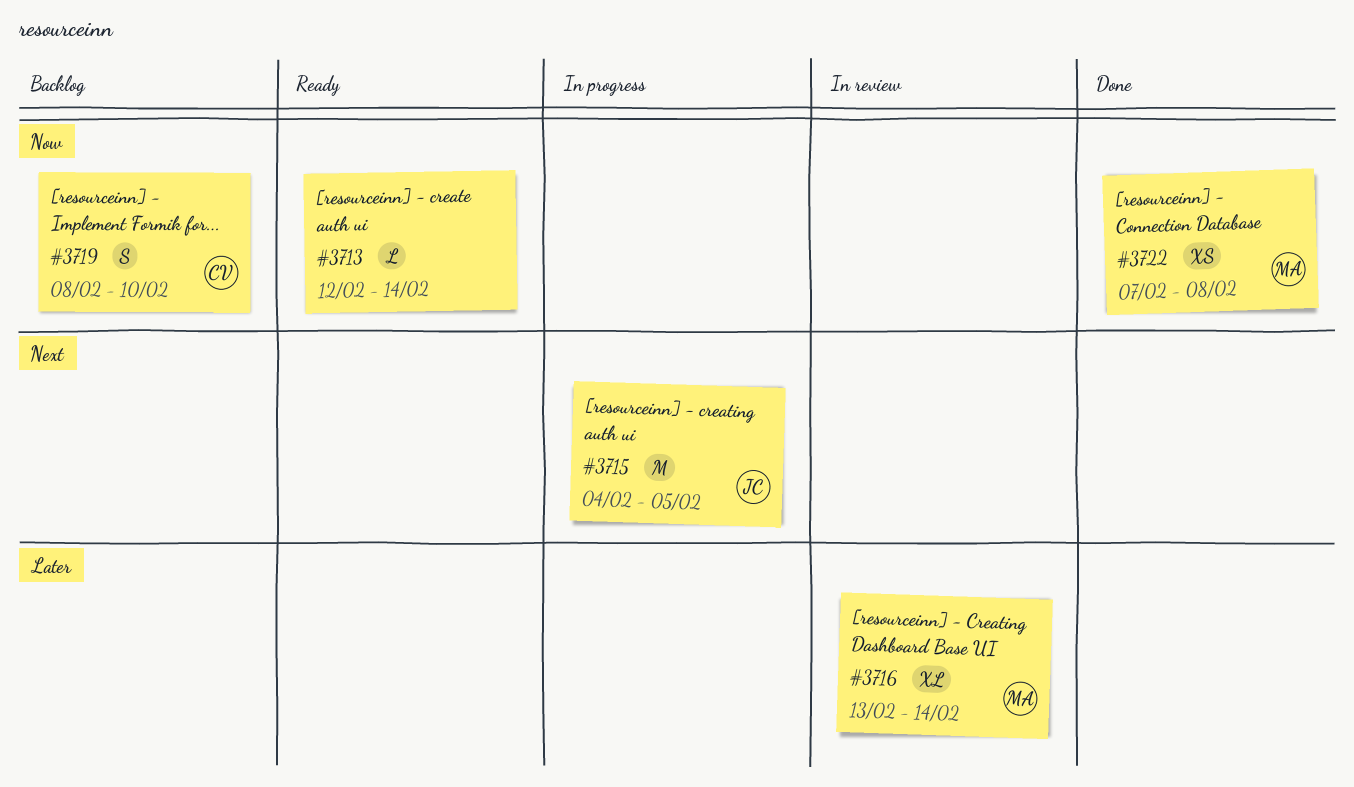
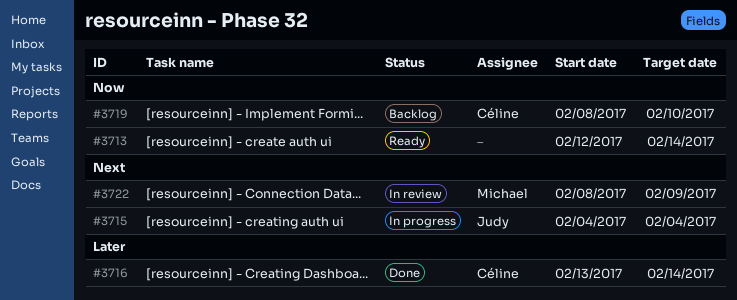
#3715, due: Feb 5 -> Feb 4
#3716, status: In review -> Done
#3716, owner: Michael -> Céline
#3722, status: Done -> In review
#3722, priority: Now -> Next
#3722, start: Feb 7 -> Feb 8
#3722, due: Feb 8 -> Feb 9

